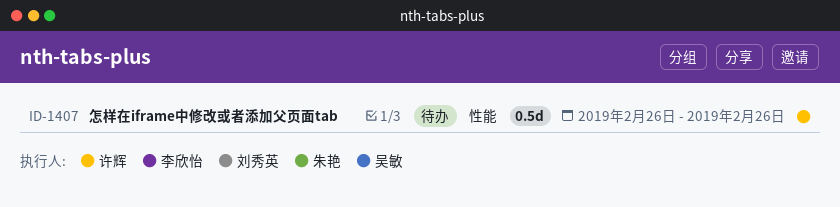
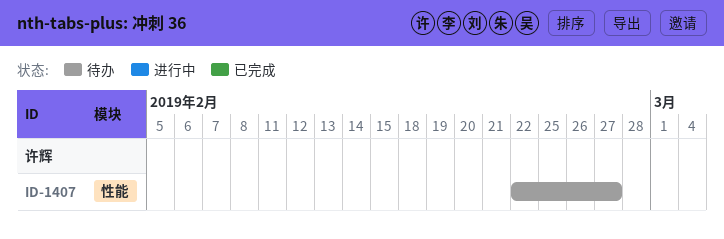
ID-1407, start: Feb 26 -> Feb 22
ID-1407, due: Feb 26 -> Feb 27

